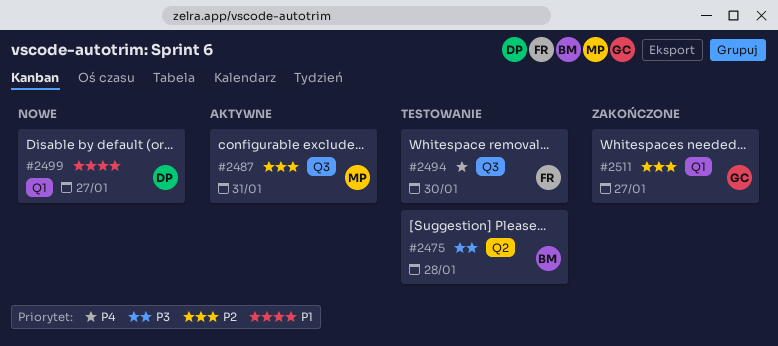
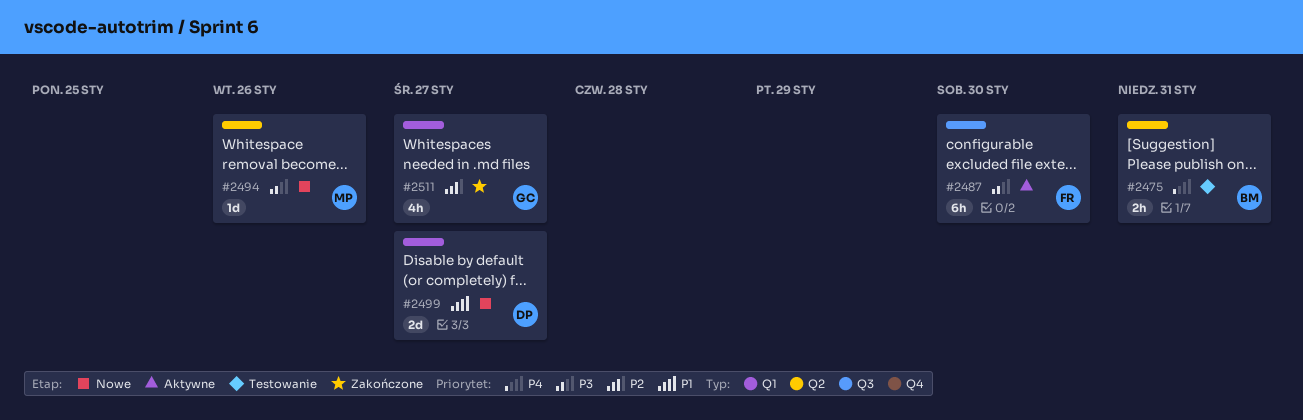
#2475, priority: P3 -> P4
#2475, due: Jan 28 -> Jan 31
#2487, owner: MP -> FR
#2487, priority: P2 -> P3
#2487, due: Jan 31 -> Jan 30
#2494, status: Testowanie -> Nowe
#2494, owner: FR -> MP
#2494, priority: P4 -> P3
#2494, label: Q3 -> Q2
#2494, due: Jan 30 -> Jan 26

